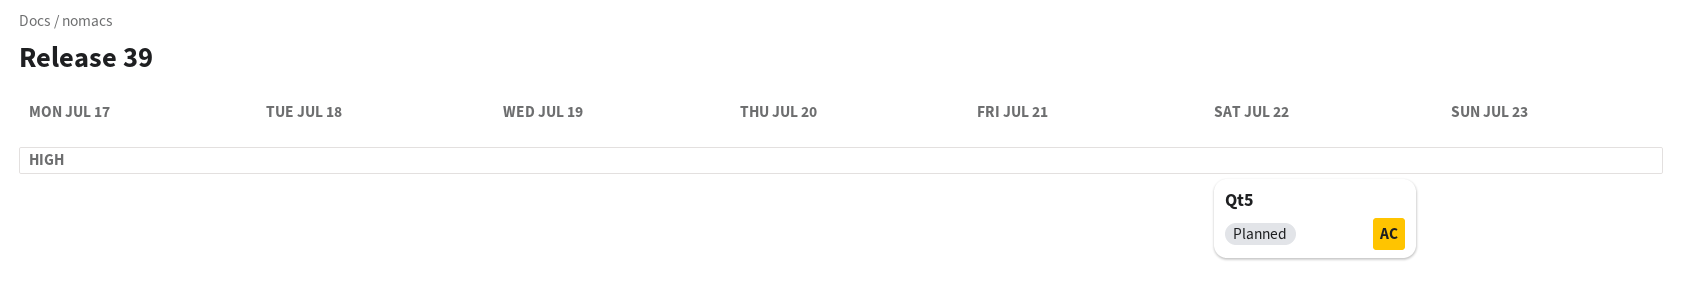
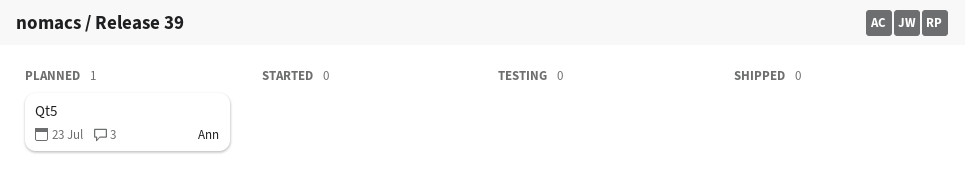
Qt5, due: Jul 22 -> Jul 23

